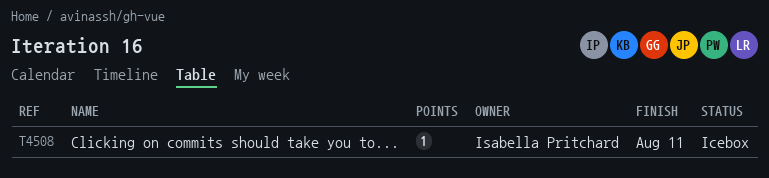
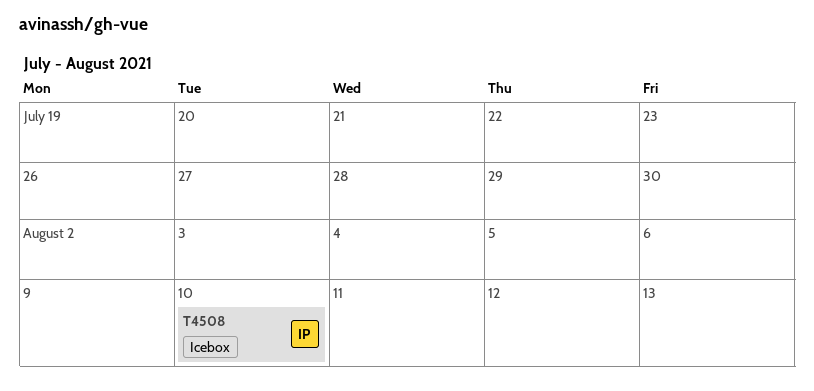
T4508, due: Aug 11 -> Aug 10

